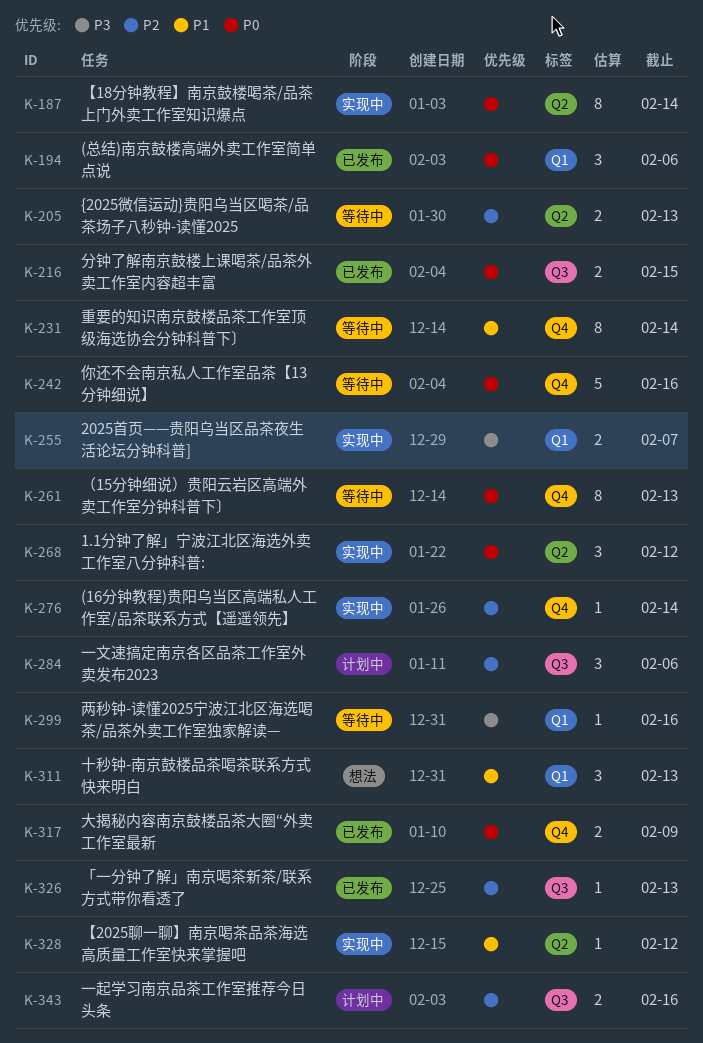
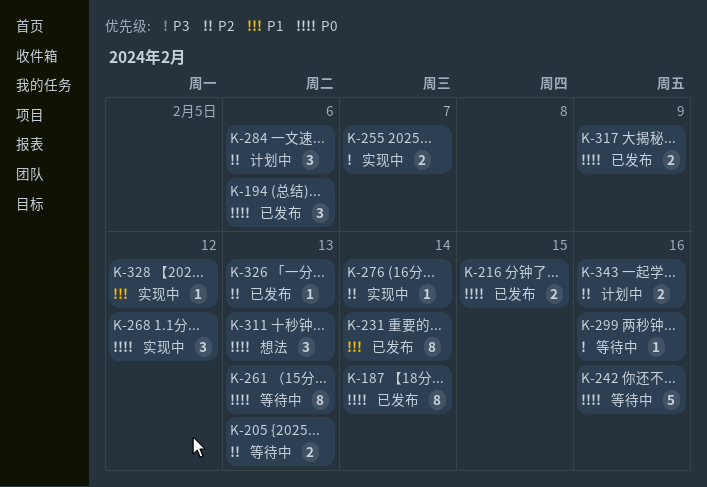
K-187, status: 实现中 -> 已发布
K-231, status: 等待中 -> 已发布
K-311, priority: P1 -> P0

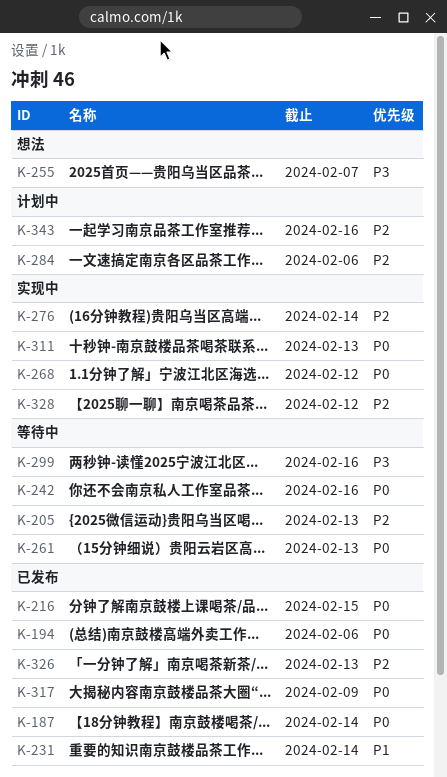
K-255, status: 实现中 -> 想法
K-311, status: 想法 -> 实现中
K-328, priority: P1 -> P2

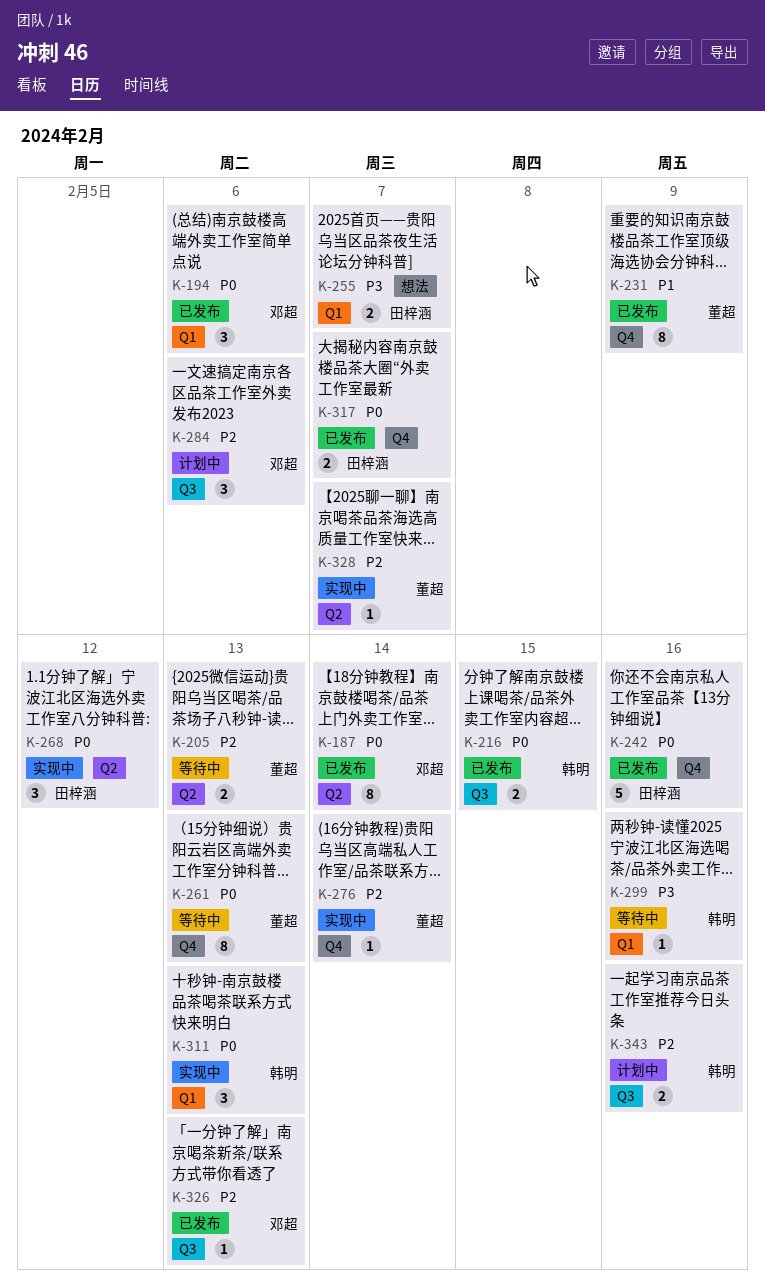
K-231, due: Feb 14 -> Feb 9
K-242, status: 等待中 -> 已发布
K-317, due: Feb 9 -> Feb 7
K-328, due: Feb 12 -> Feb 7

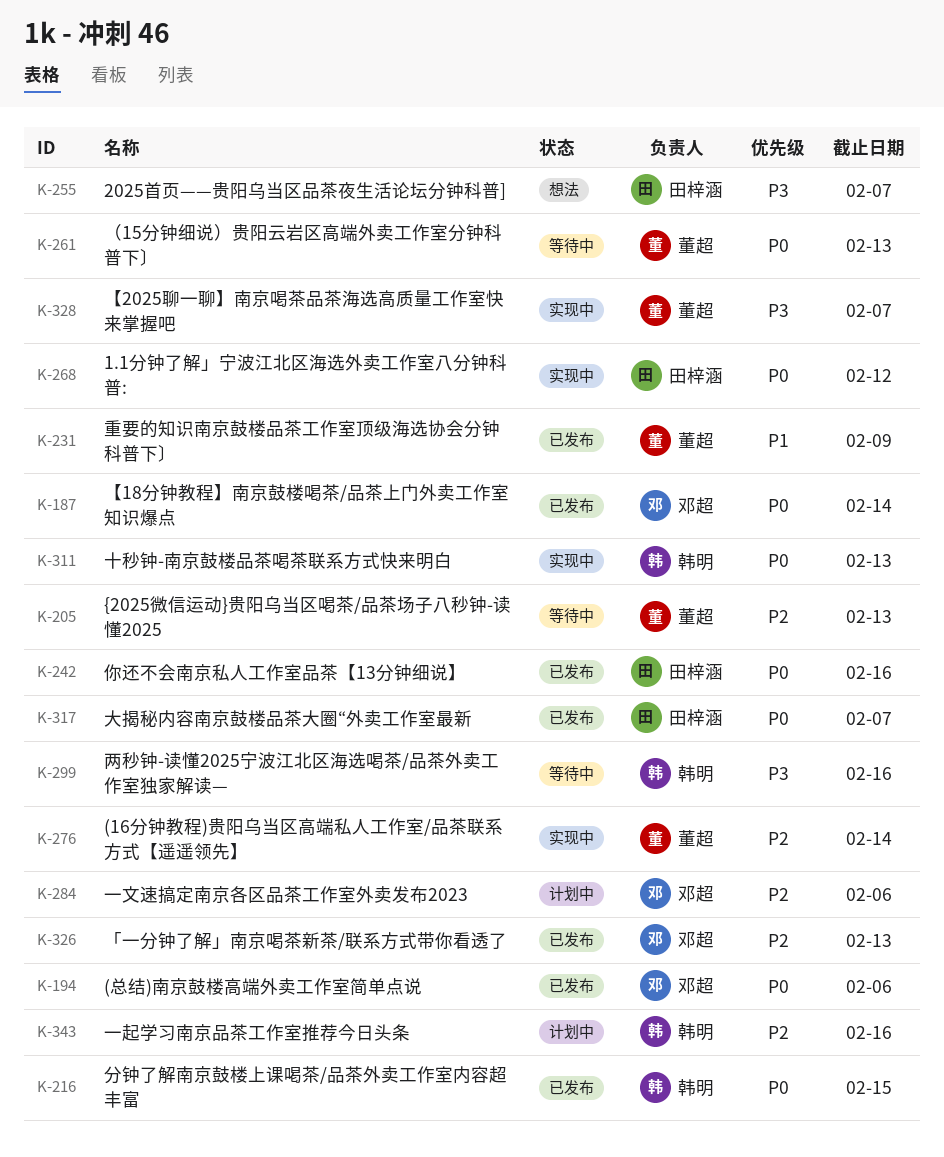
K-328, priority: P2 -> P3

